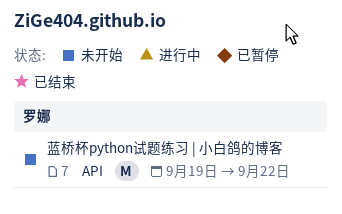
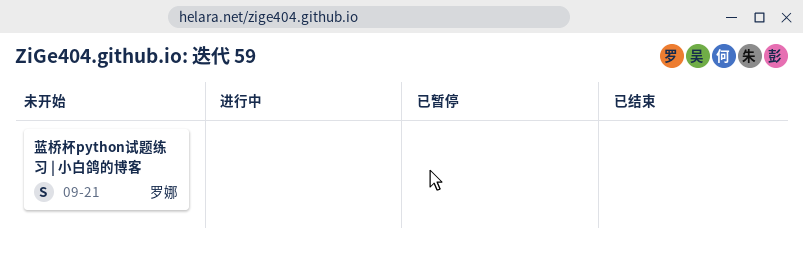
蓝桥杯python试题练习 | 小白鸽的博客, estimate: M -> S
蓝桥杯python试题练习 | 小白鸽的博客, due: Sep 22 -> Sep 21

